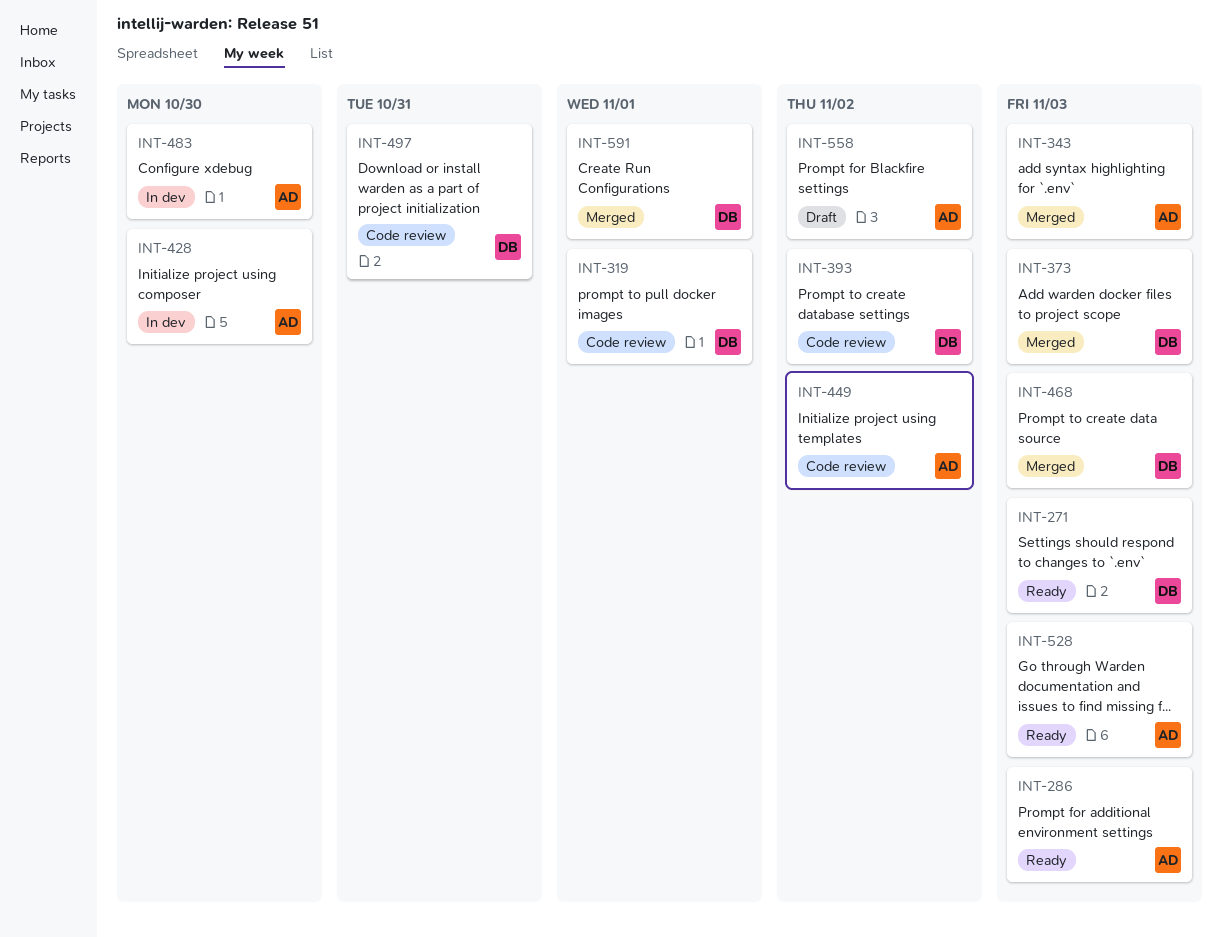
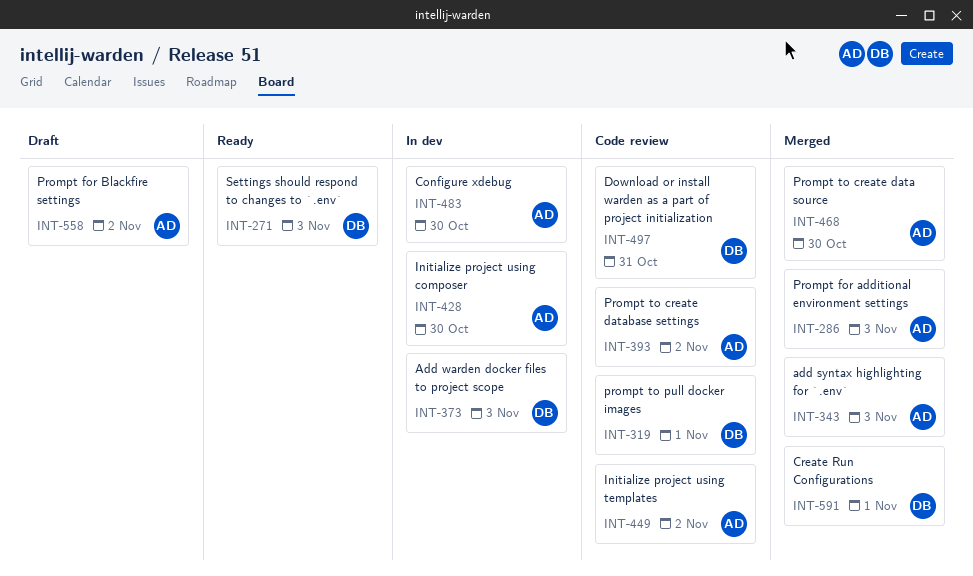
INT-286, status: Ready -> Merged
INT-373, status: Merged -> In dev
INT-393, owner: DB -> AD
INT-468, owner: DB -> AD
INT-468, due: Nov 3 -> Oct 30
INT-528: present -> none

